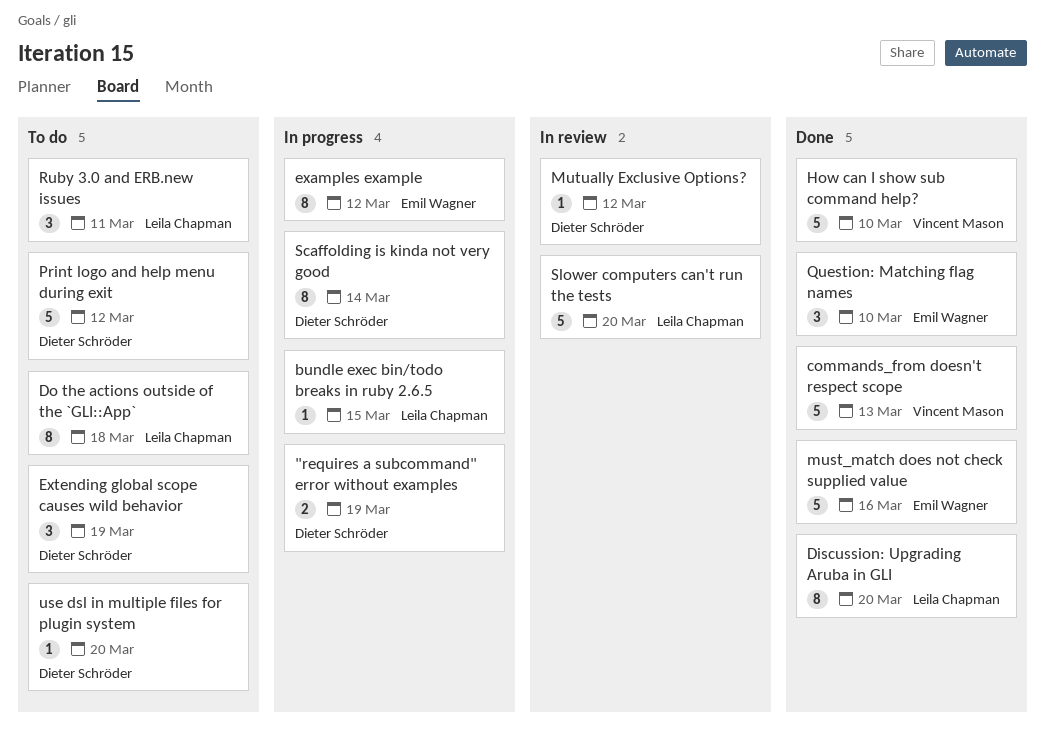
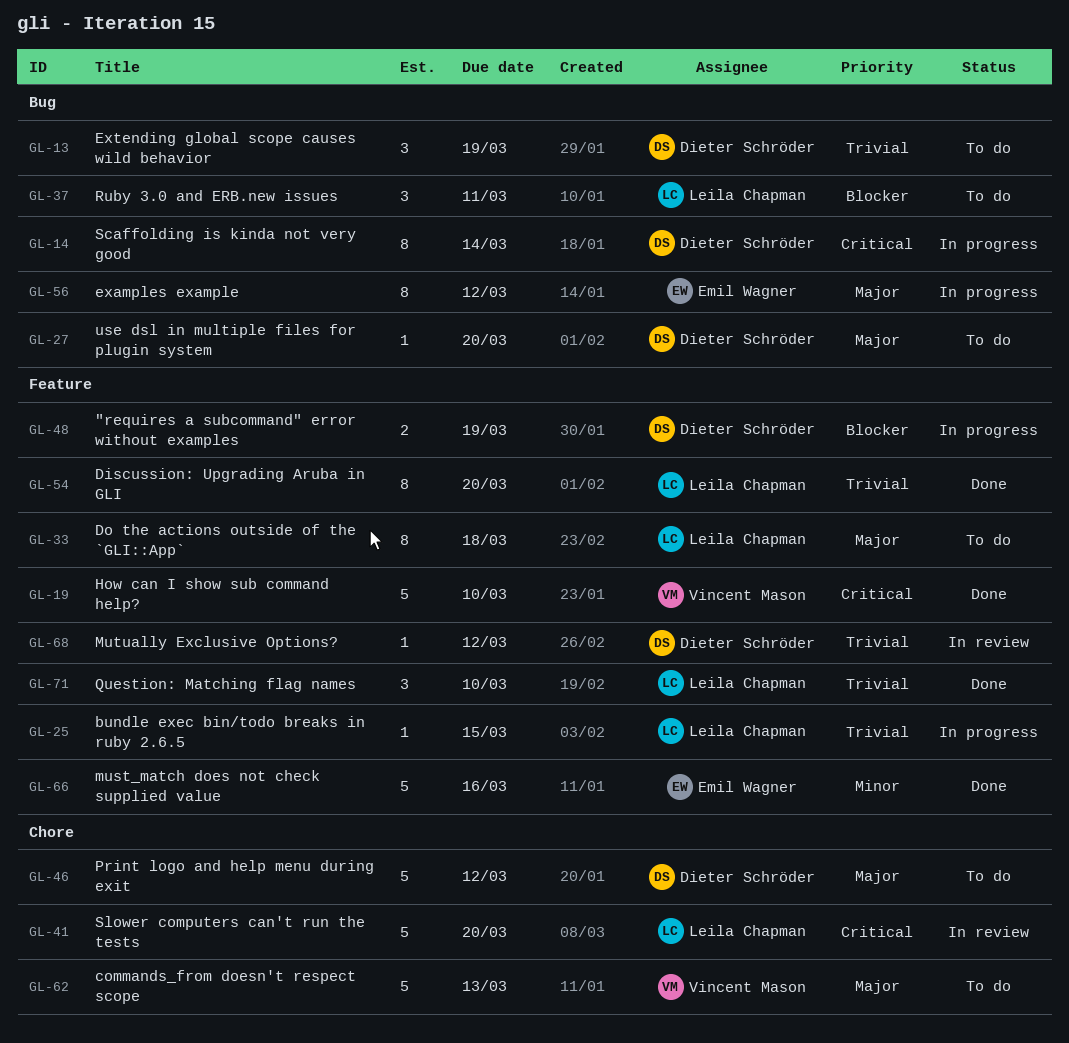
commands_from doesn't respect scope, status: Done -> To do
Question: Matching flag names, owner: Emil Wagner -> Leila Chapman

